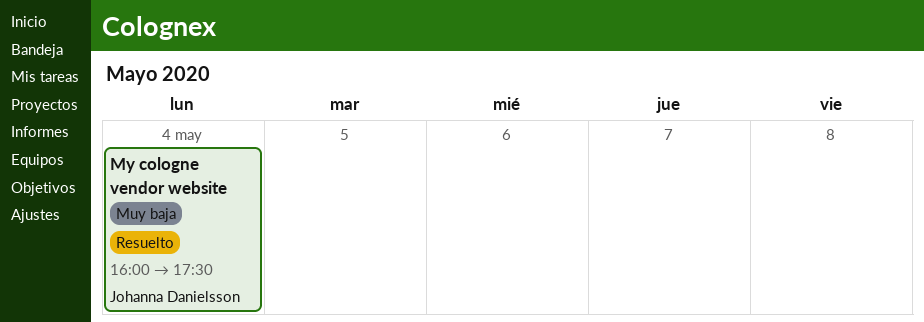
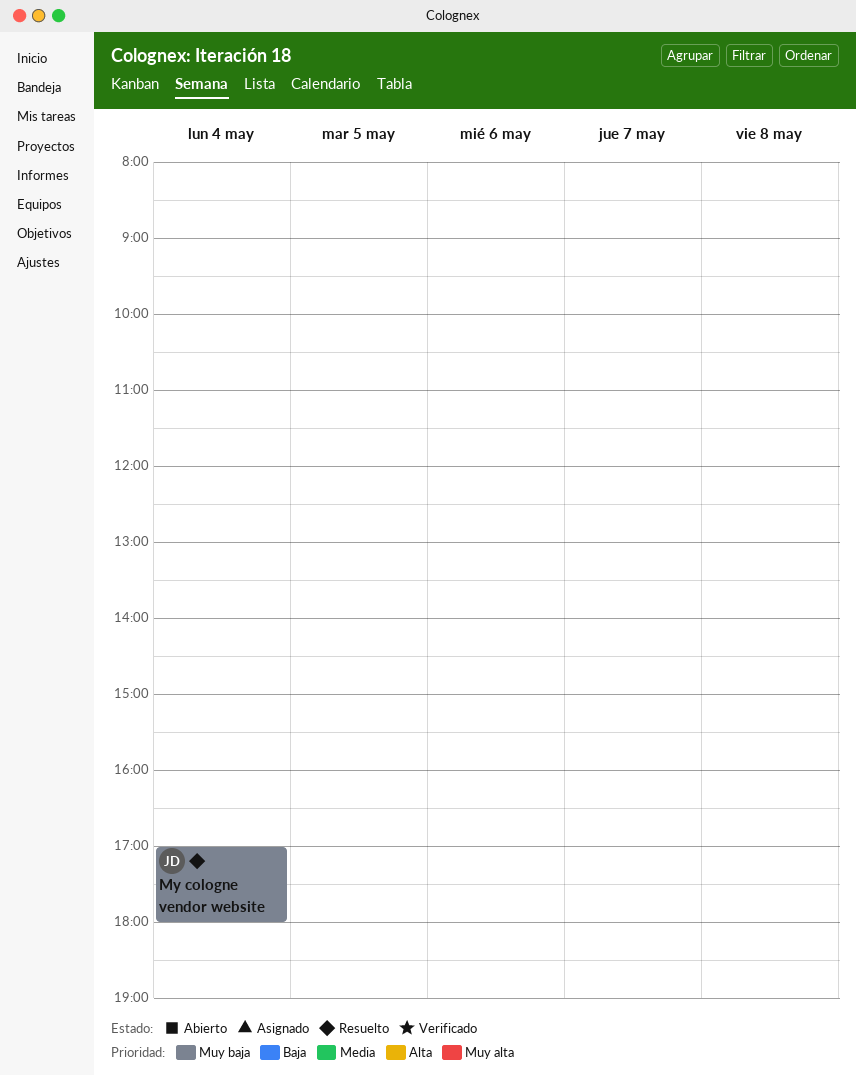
My cologne vendor website, begins: 16:00 -> 17:00
My cologne vendor website, ends: 17:30 -> 18:00

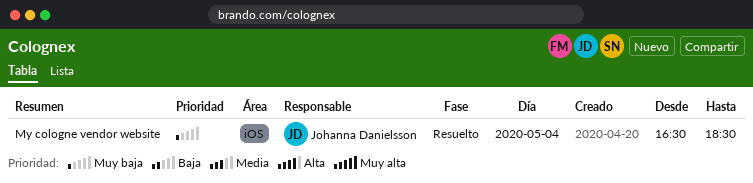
My cologne vendor website, begins: 17:00 -> 16:30
My cologne vendor website, ends: 18:00 -> 18:30

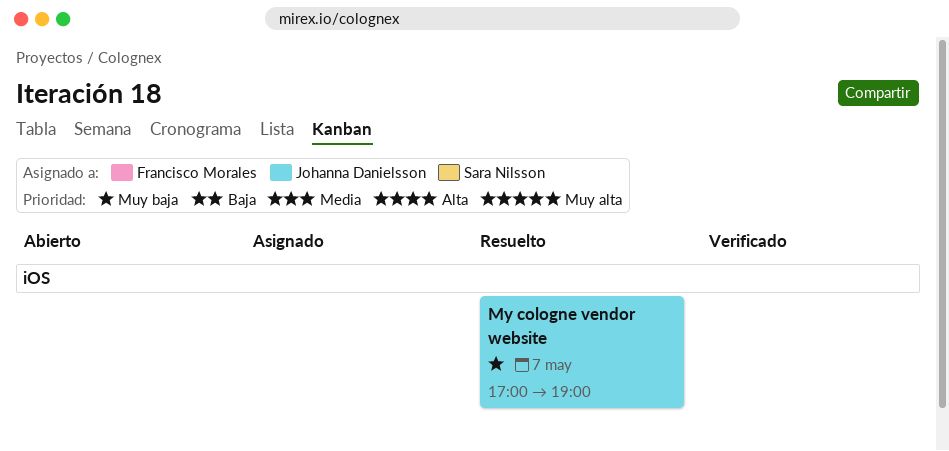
My cologne vendor website, day: May 4 -> May 7
My cologne vendor website, begins: 16:30 -> 17:00
My cologne vendor website, ends: 18:30 -> 19:00

